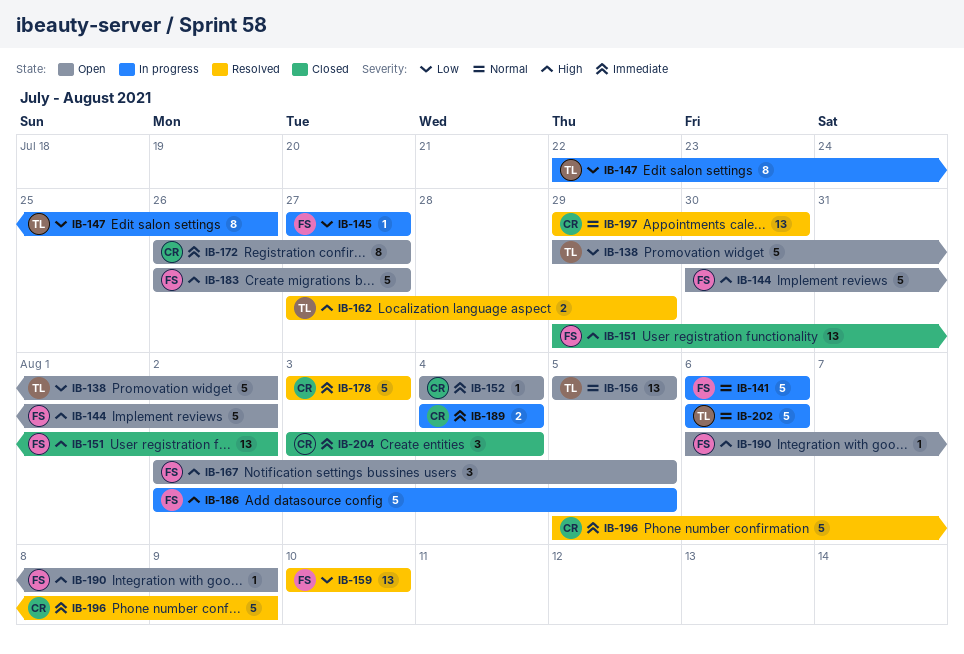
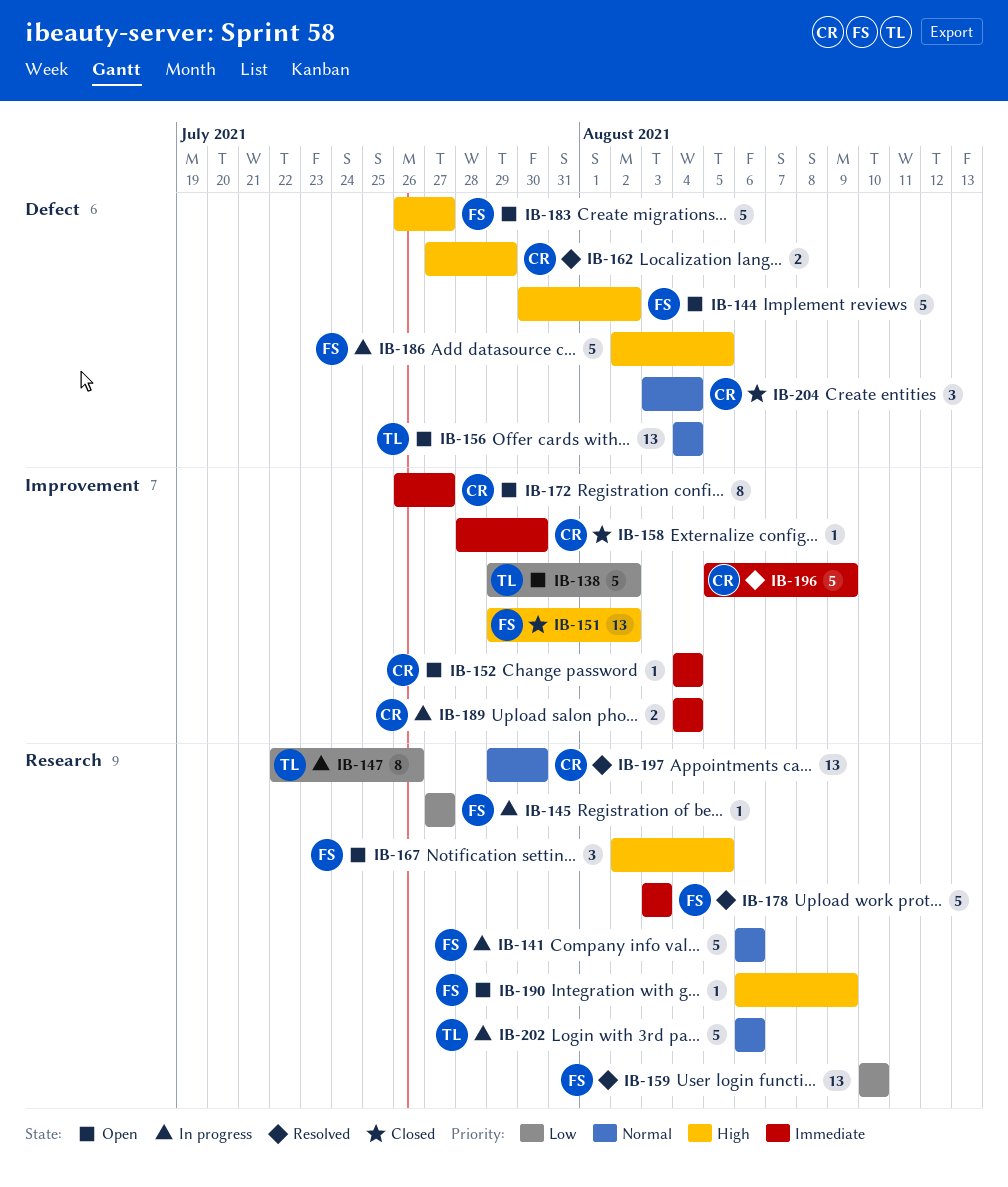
IB-156, start: Aug 5 -> Aug 4
IB-156, due: Aug 5 -> Aug 4
IB-158: none -> present
IB-162, owner: TL -> CR
IB-178, owner: CR -> FS
IB-204, priority: Immediate -> Normal

